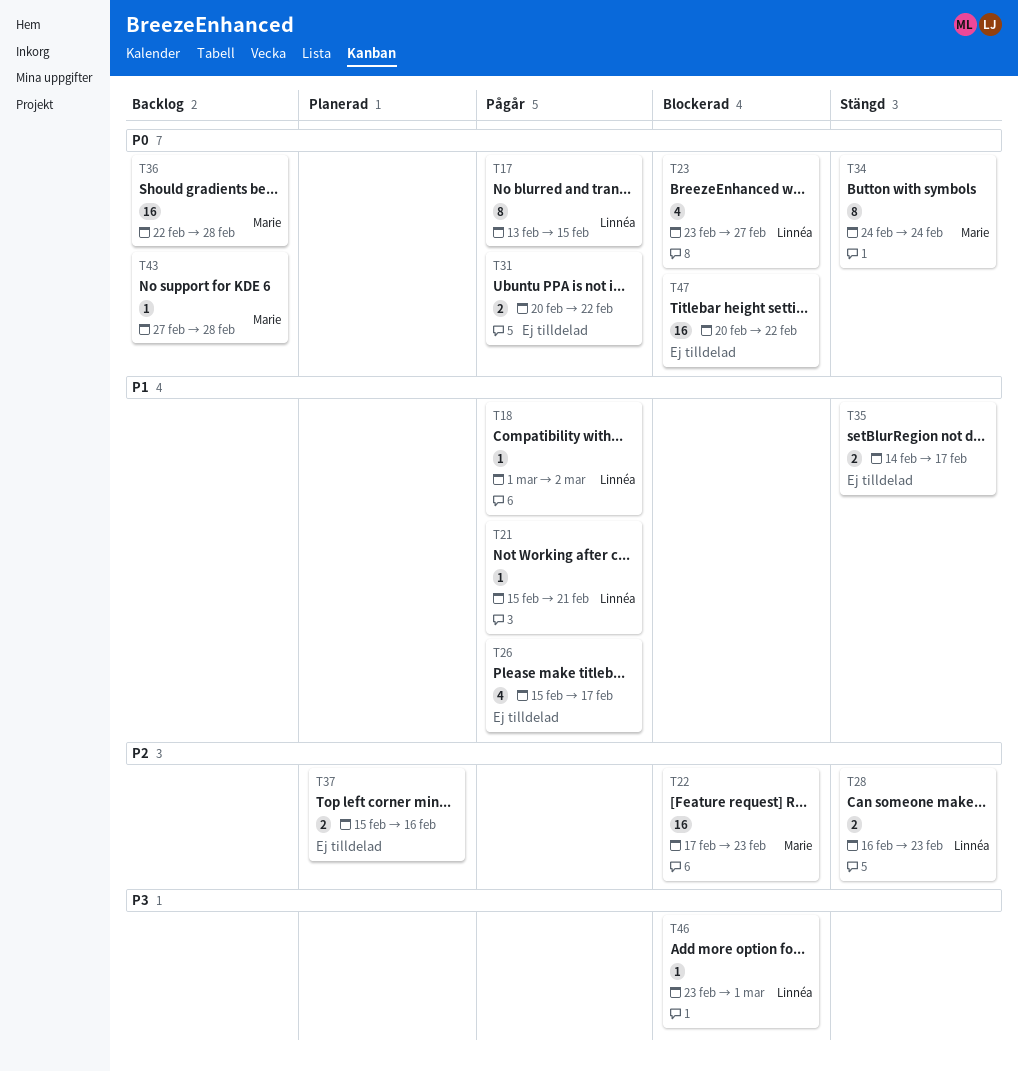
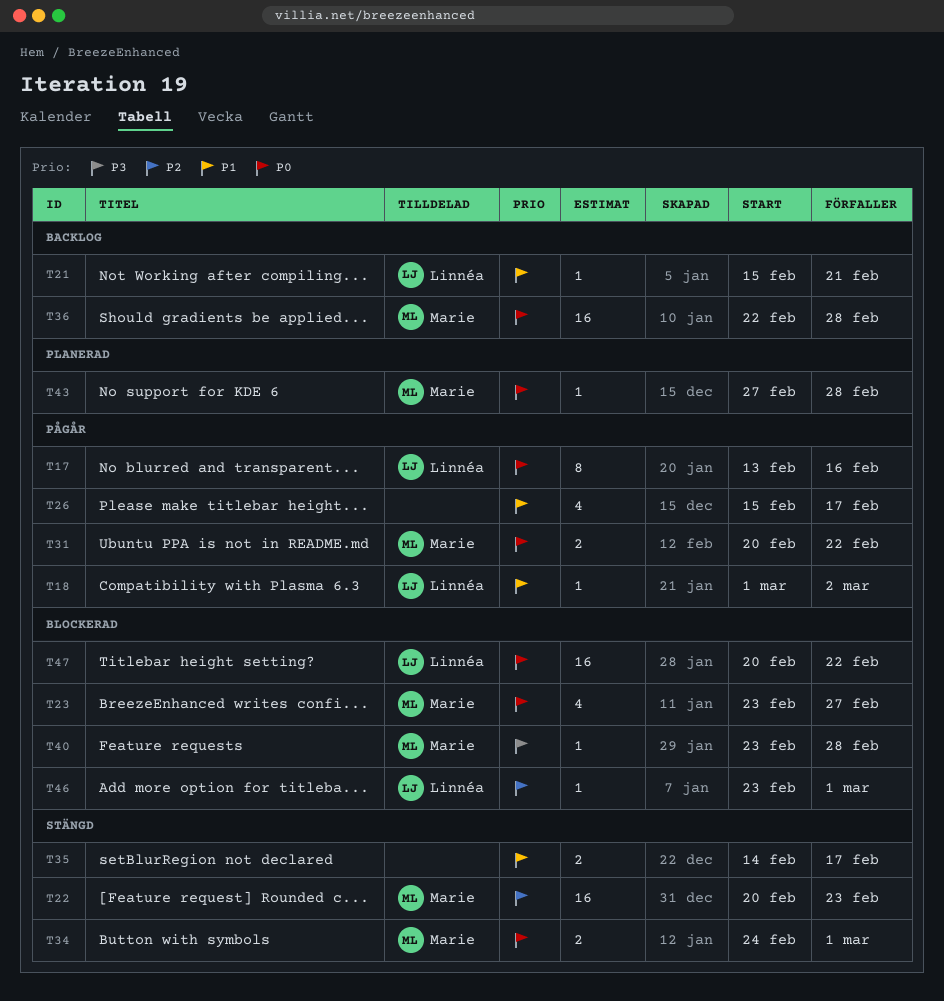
T17, due: Feb 15 -> Feb 16
T21, status: Pågår -> Backlog
T22, status: Blockerad -> Stängd
T22, start: Feb 17 -> Feb 20
T23, owner: Linnéa -> Marie
T28: present -> none
T31, owner: none -> Marie
T34, estimate: 8 -> 2
T34, due: Feb 24 -> Mar 1
T37: present -> none
T40: none -> present
T43, status: Backlog -> Planerad
T46, priority: P3 -> P2
T47, owner: none -> Linnéa

